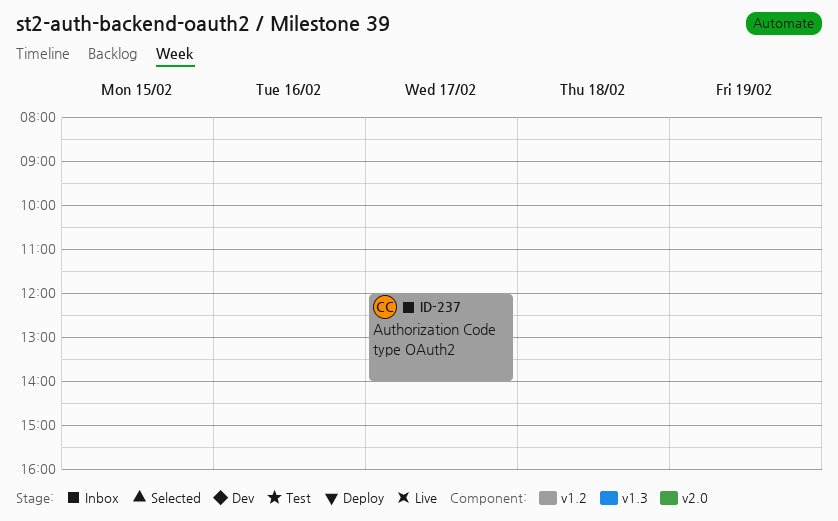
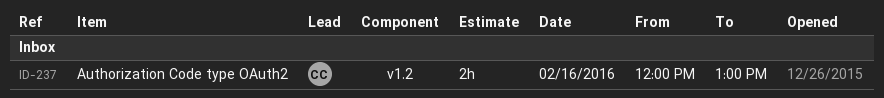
ID-237, day: Feb 17 -> Feb 16
ID-237, ends: 14:00 -> 13:00

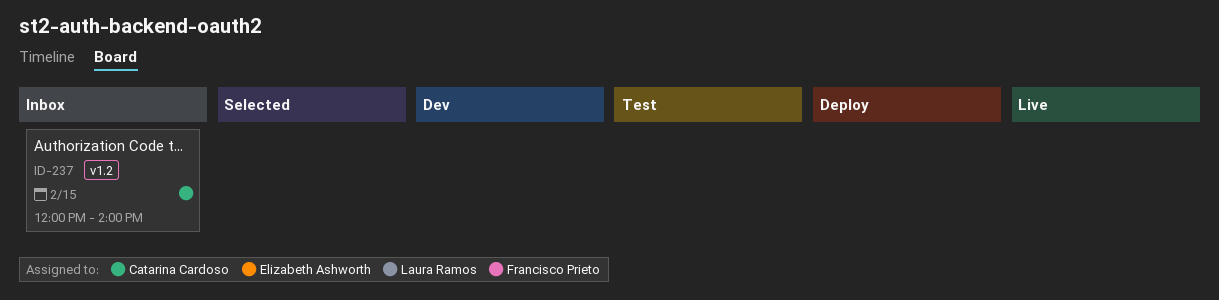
ID-237, day: Feb 16 -> Feb 15
ID-237, ends: 13:00 -> 14:00

